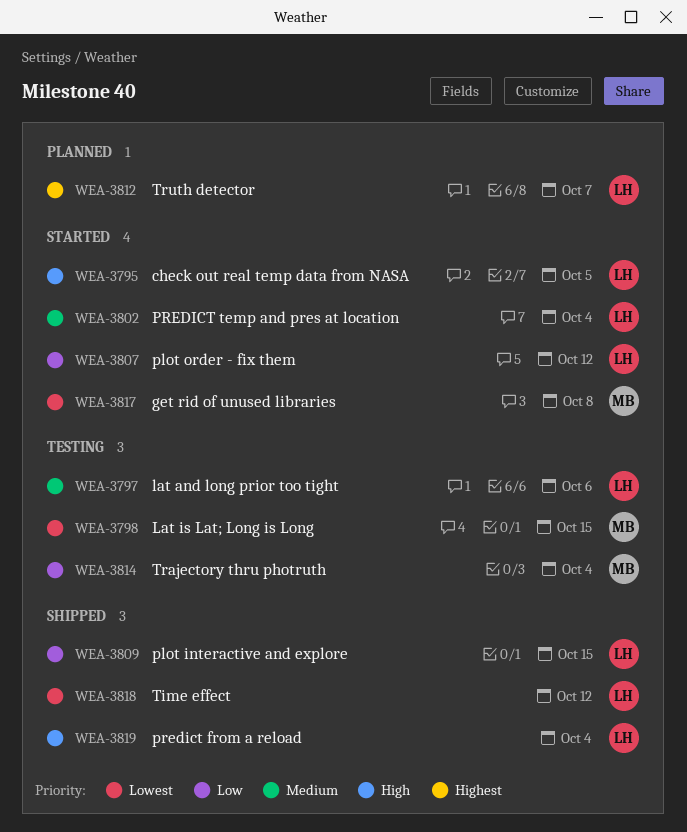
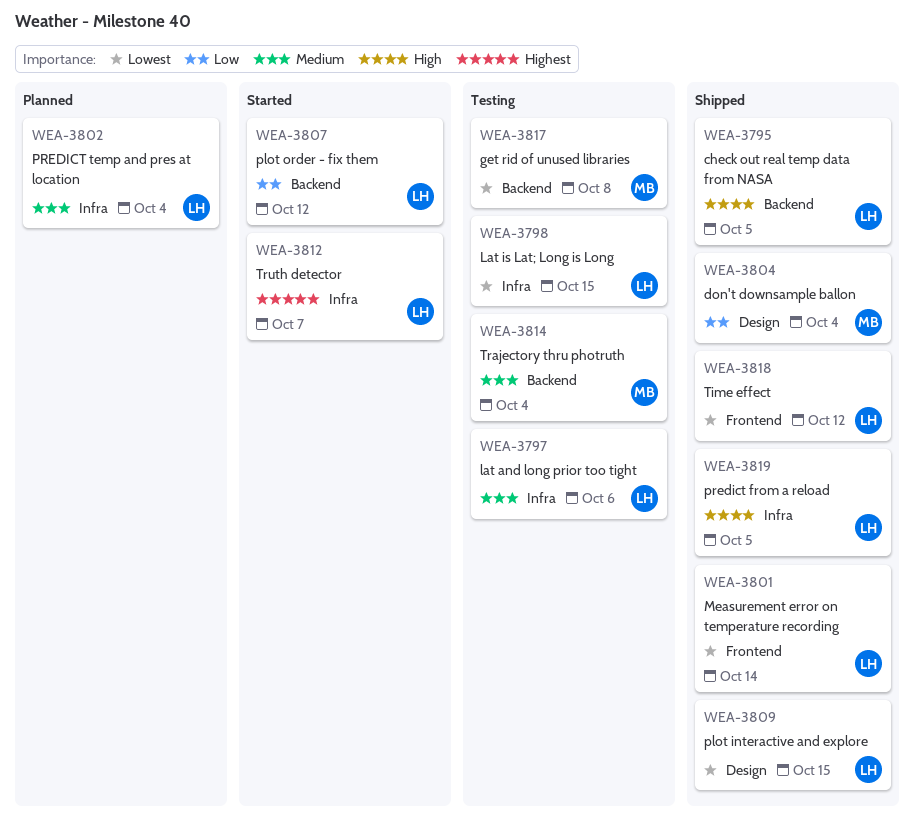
WEA-3795, status: Started -> Shipped
WEA-3798, owner: MB -> LH
WEA-3801: none -> present
WEA-3802, status: Started -> Planned
WEA-3804: none -> present
WEA-3809, priority: Low -> Lowest
WEA-3812, status: Planned -> Started
WEA-3814, priority: Low -> Medium
WEA-3817, status: Started -> Testing
WEA-3819, due: Oct 4 -> Oct 5

